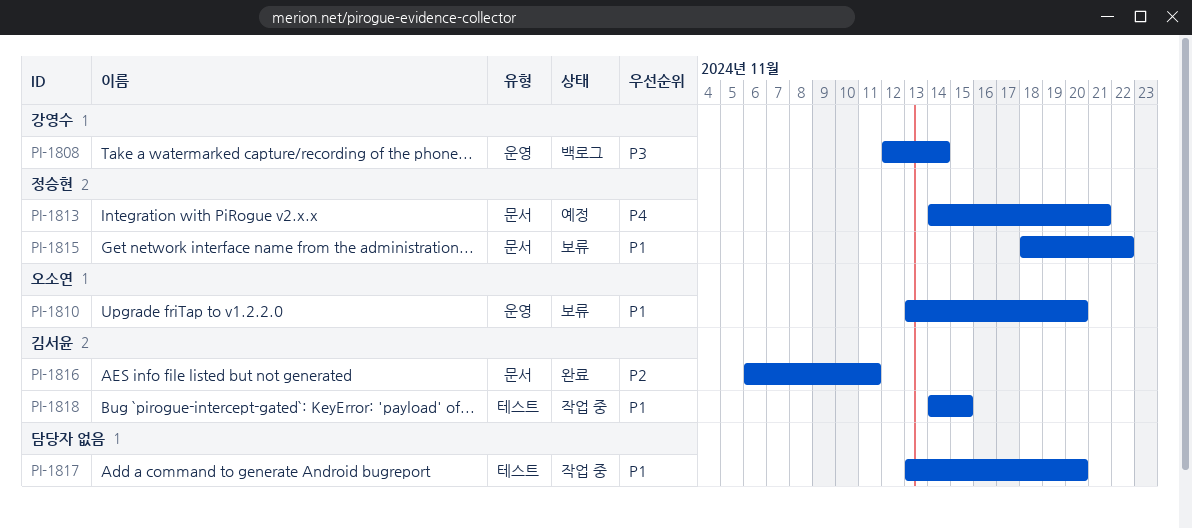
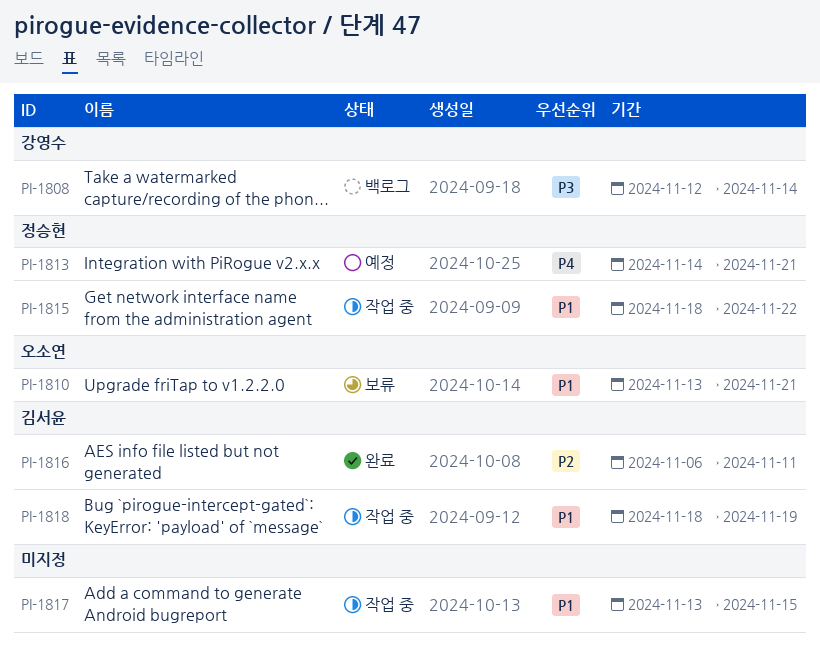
PI-1810, due: Nov 20 -> Nov 21
PI-1815, status: 보류 -> 작업 중
PI-1817, due: Nov 20 -> Nov 15
PI-1818, start: Nov 14 -> Nov 18
PI-1818, due: Nov 15 -> Nov 19

